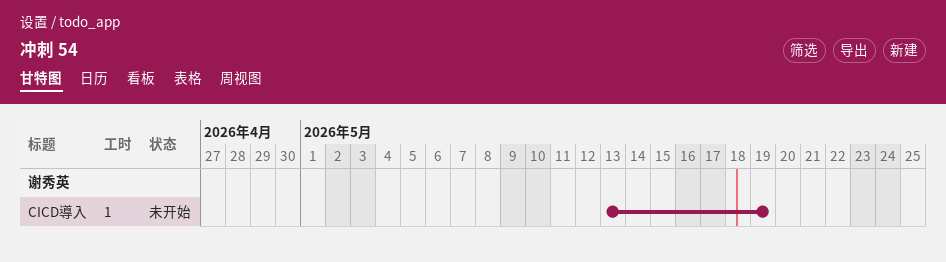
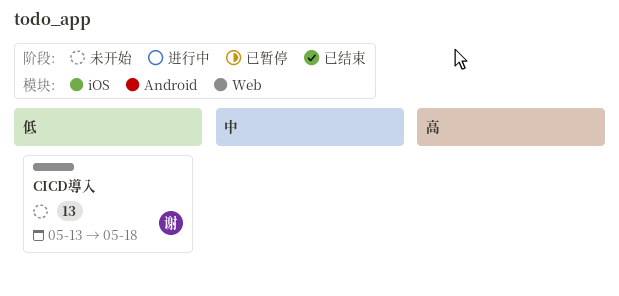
CICD導入, estimate: 1 -> 13
CICD導入, due: May 19 -> May 18

